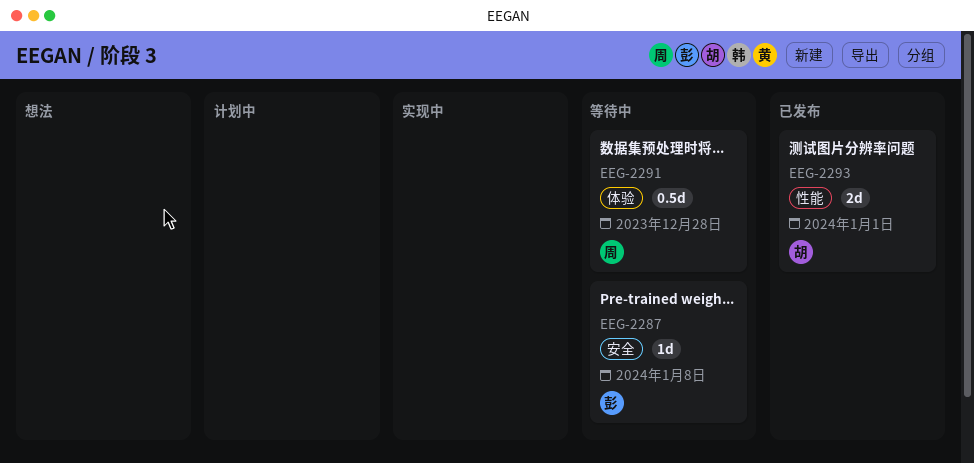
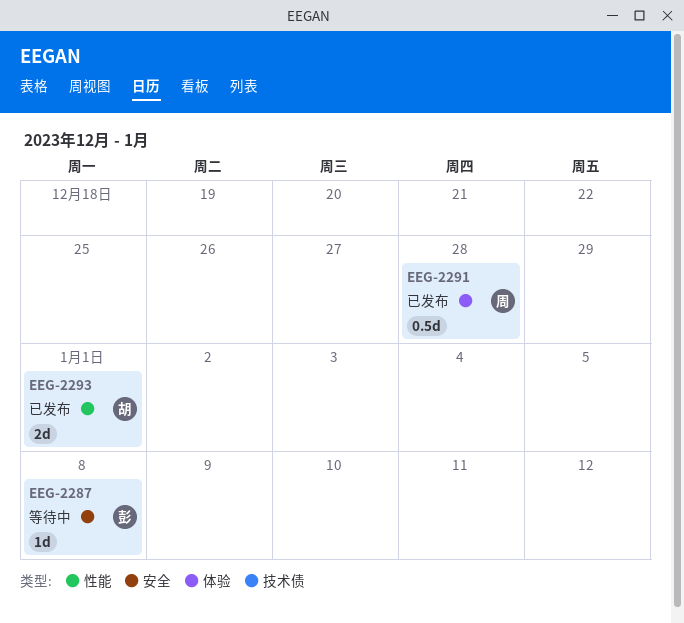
EEG-2291, status: 等待中 -> 已发布

